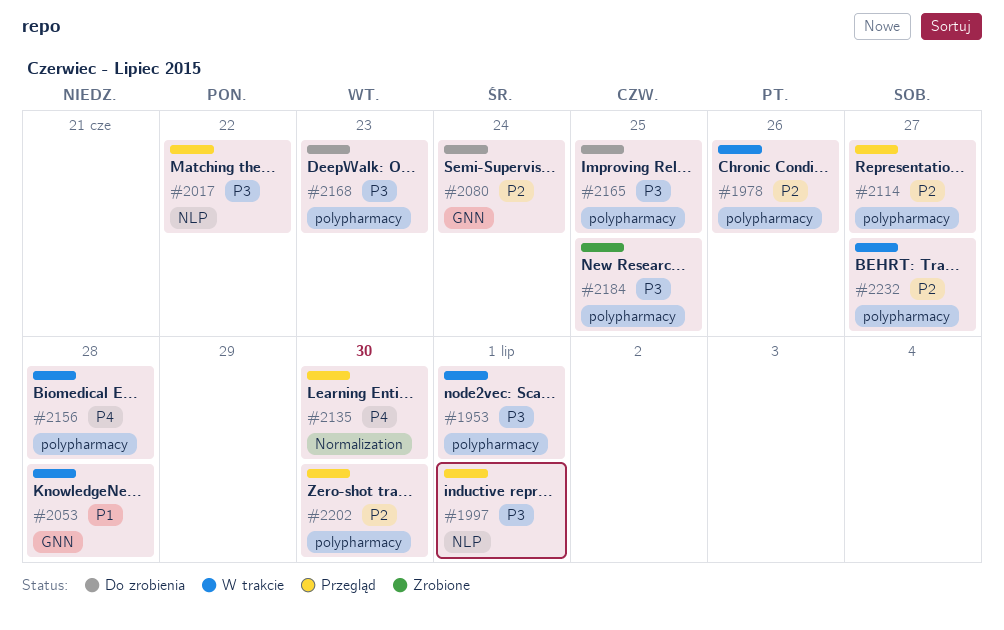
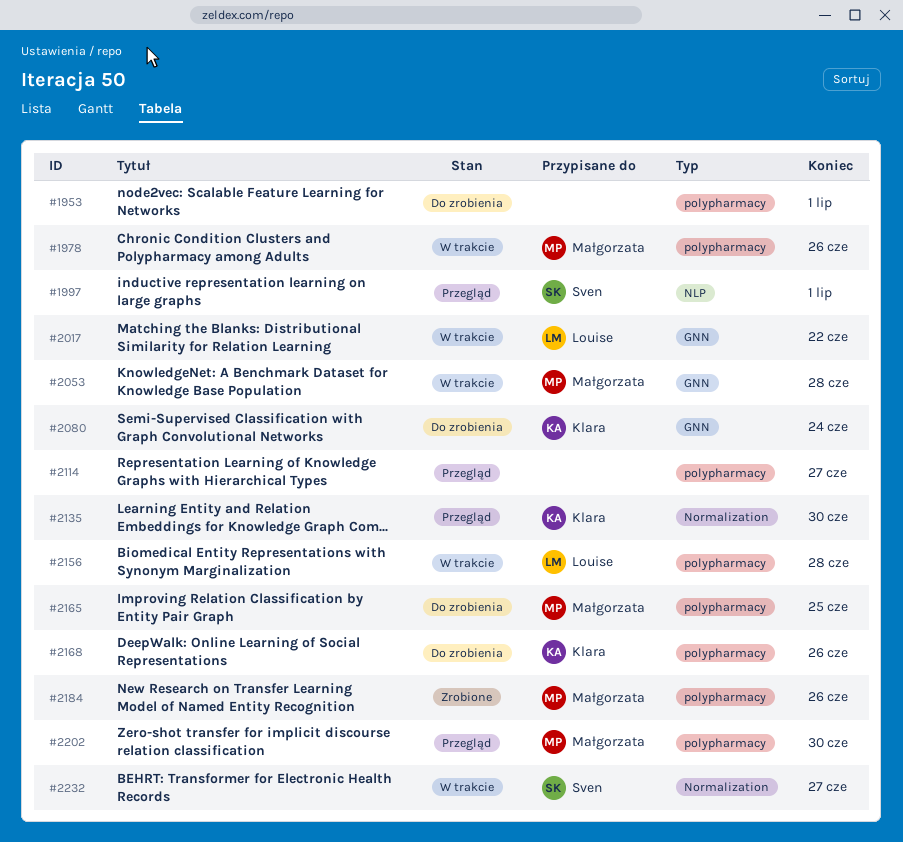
#1953, status: W trakcie -> Do zrobienia
#2017, status: Przegląd -> W trakcie
#2017, label: NLP -> GNN
#2168, due: Jun 23 -> Jun 26
#2184, due: Jun 25 -> Jun 26
#2232, label: polypharmacy -> Normalization

